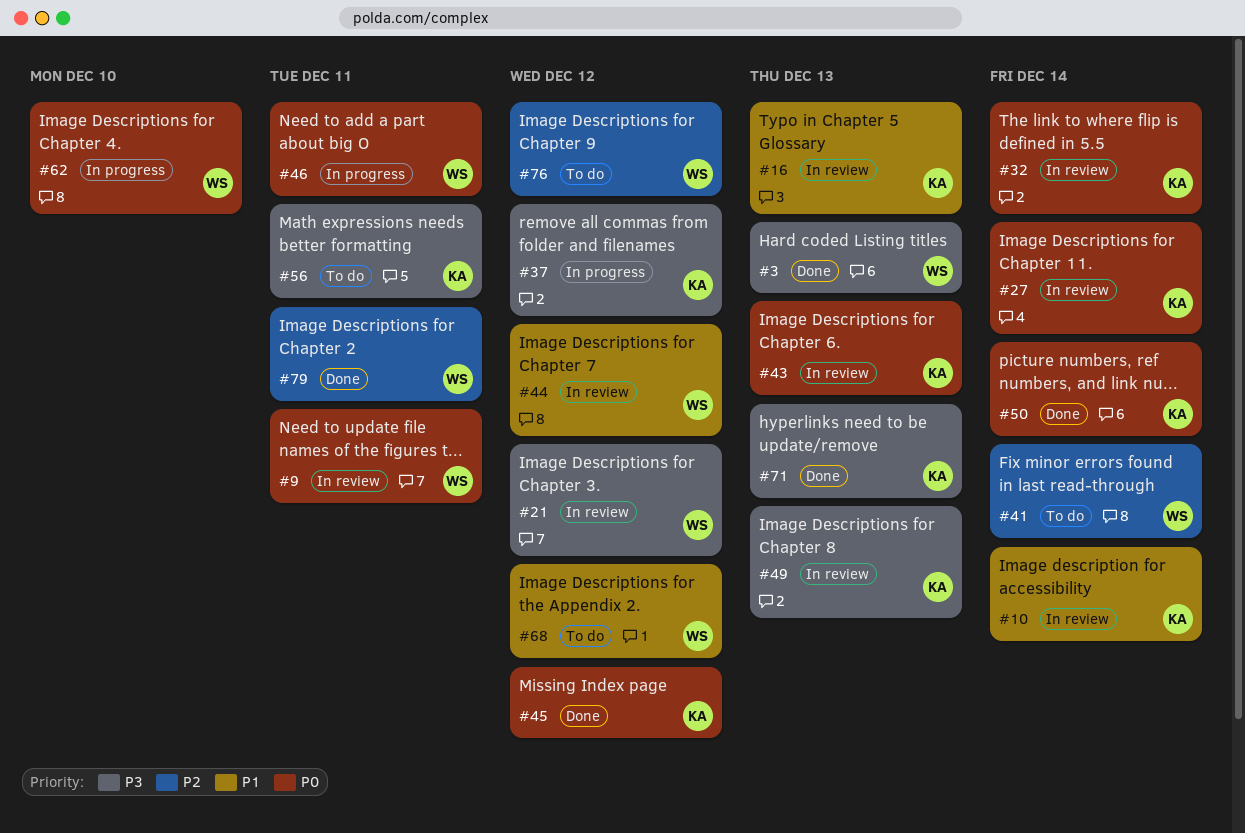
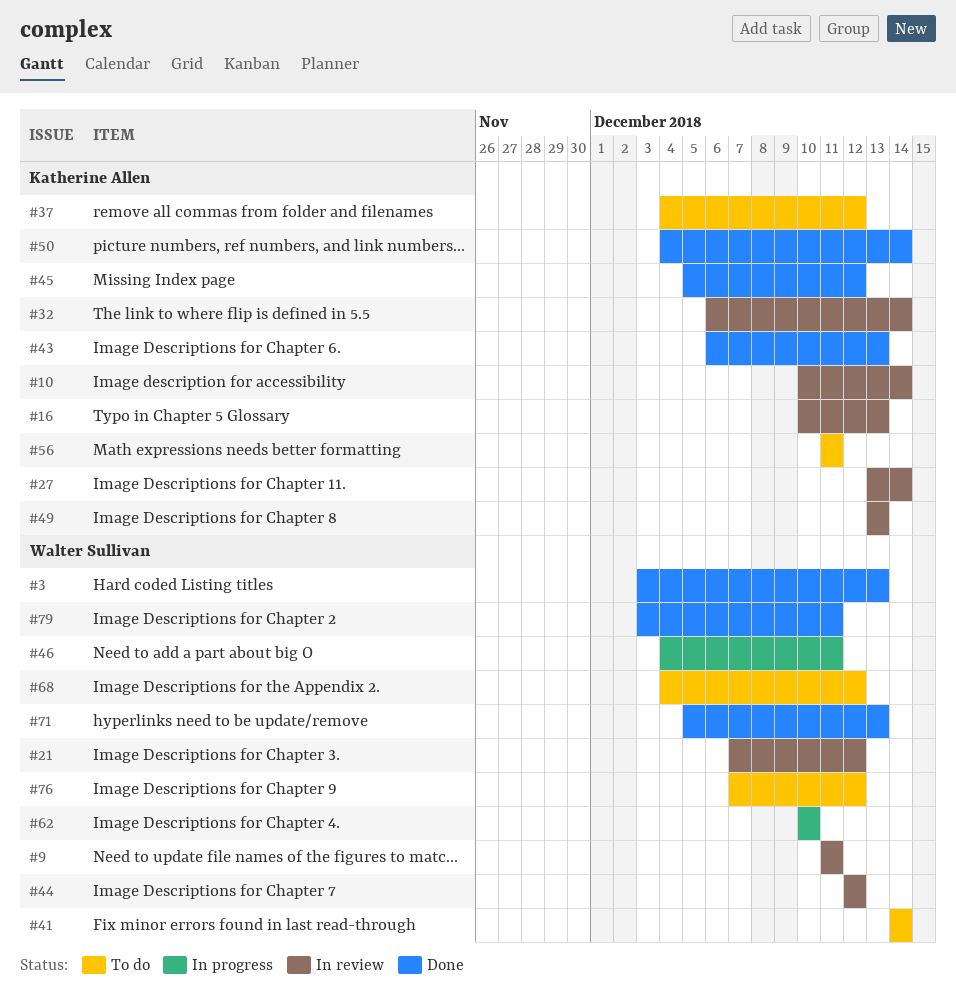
#37, status: In progress -> To do
#43, status: In review -> Done
#71, owner: Katherine Allen -> Walter Sullivan

